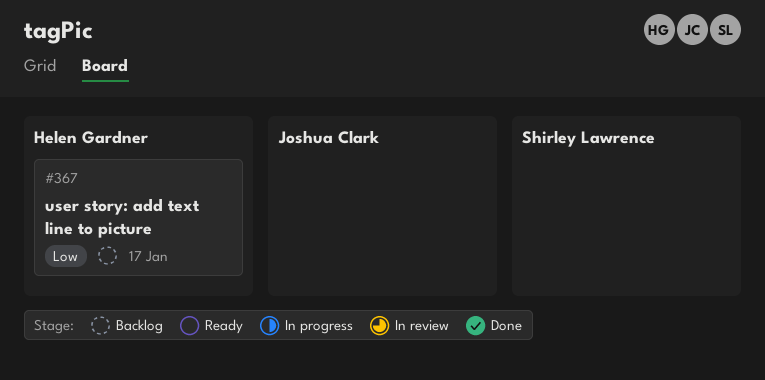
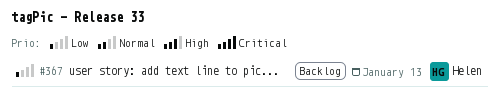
#367, due: Jan 17 -> Jan 13

